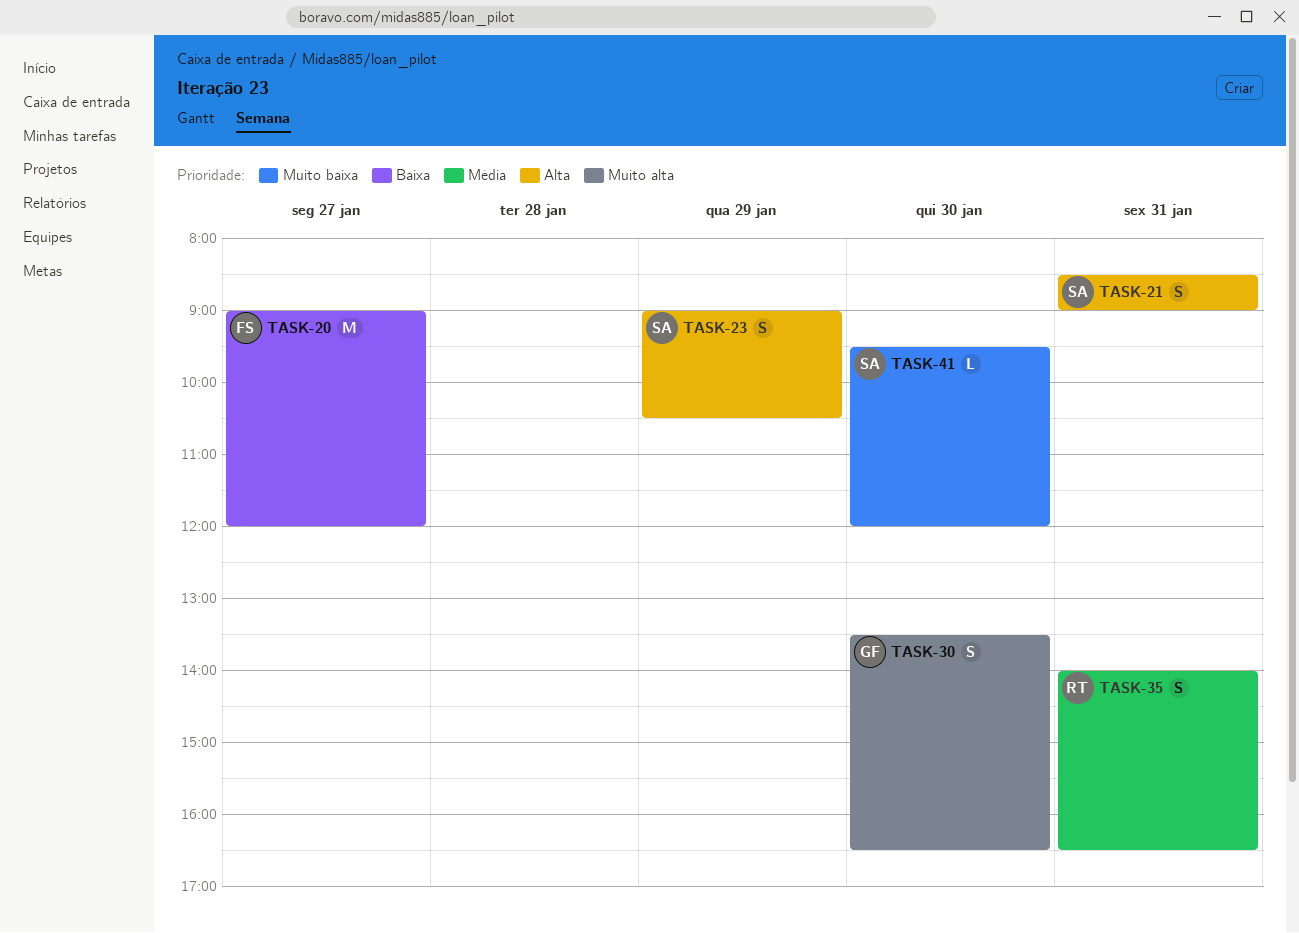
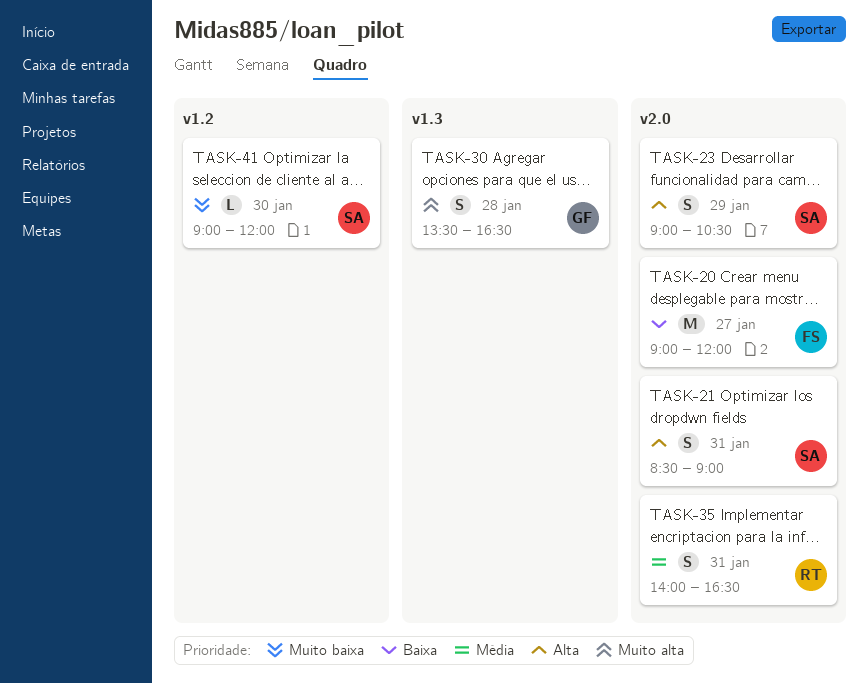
TASK-30, day: Jan 30 -> Jan 28
TASK-41, begins: 09:30 -> 09:00

